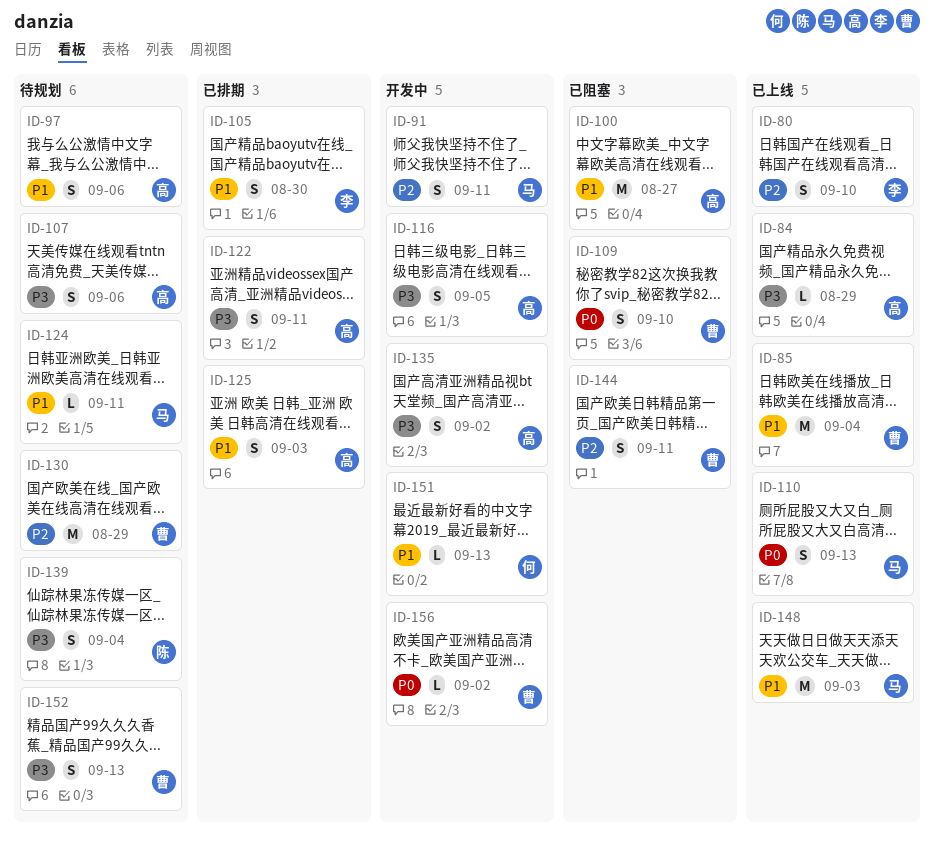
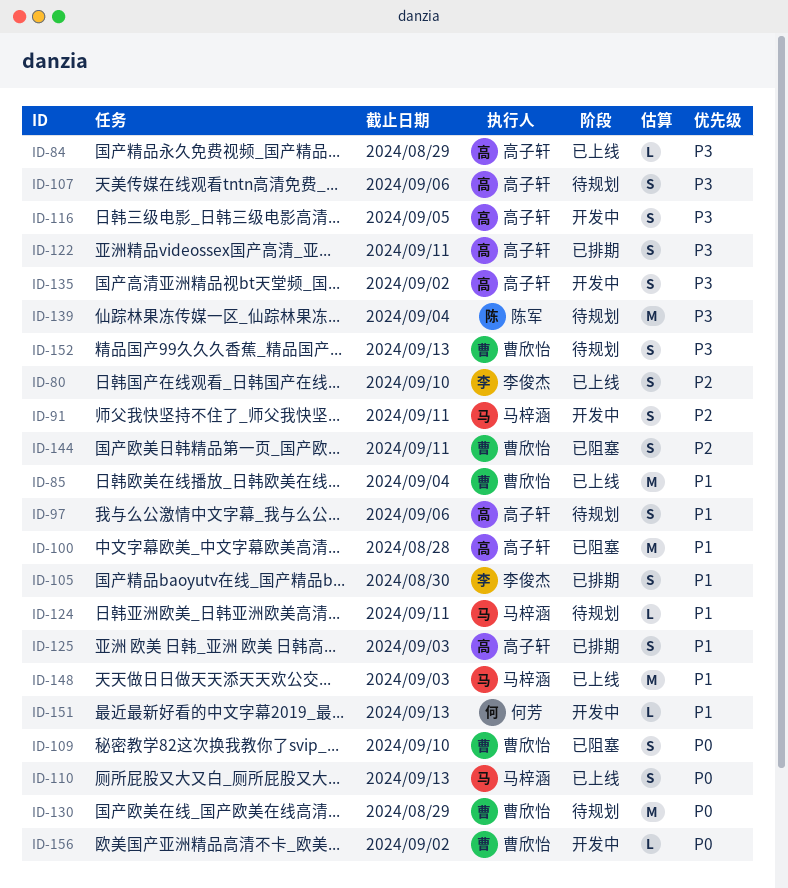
ID-100, due: Aug 27 -> Aug 28
ID-130, priority: P2 -> P0
ID-139, estimate: S -> M

